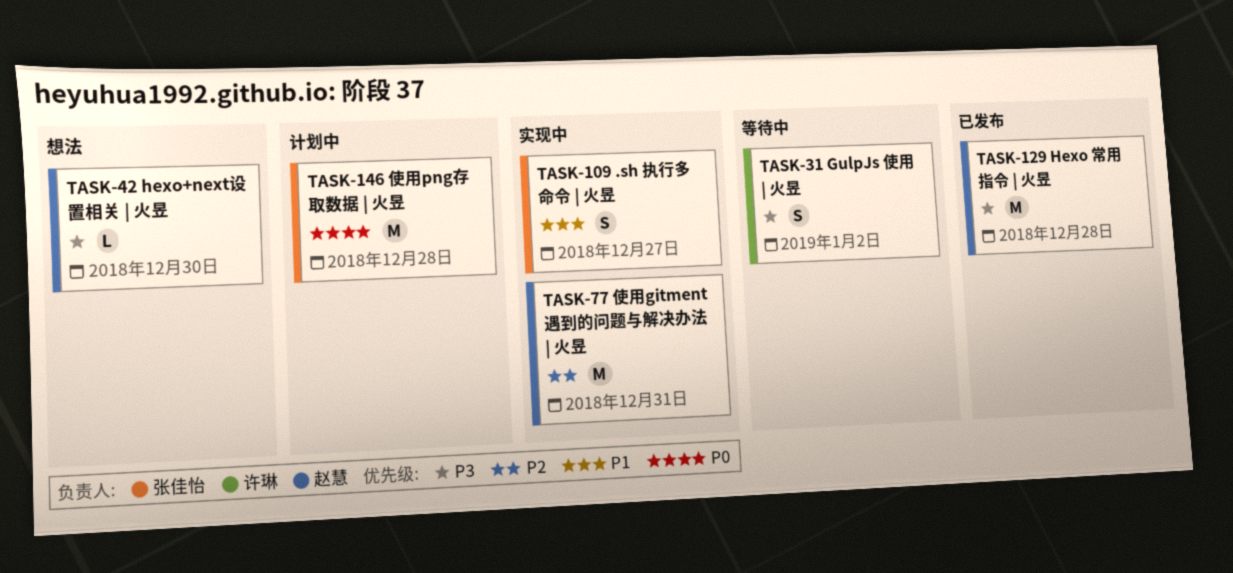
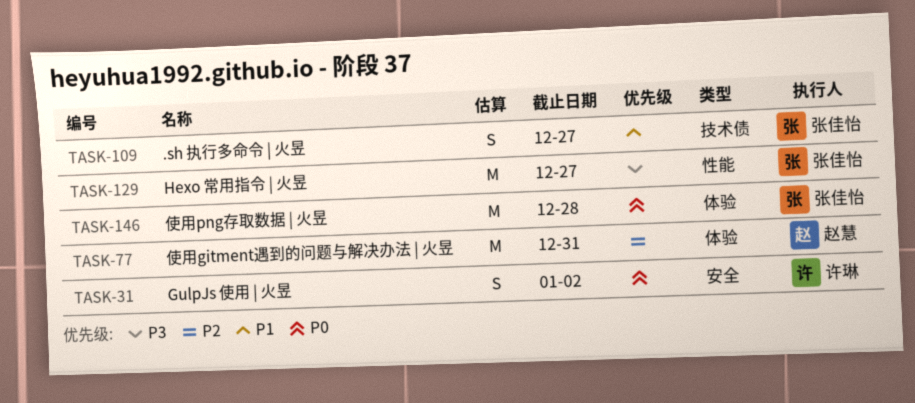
TASK-31, priority: P3 -> P0
TASK-42: present -> none
TASK-129, owner: 赵慧 -> 张佳怡
TASK-129, due: Dec 28 -> Dec 27

